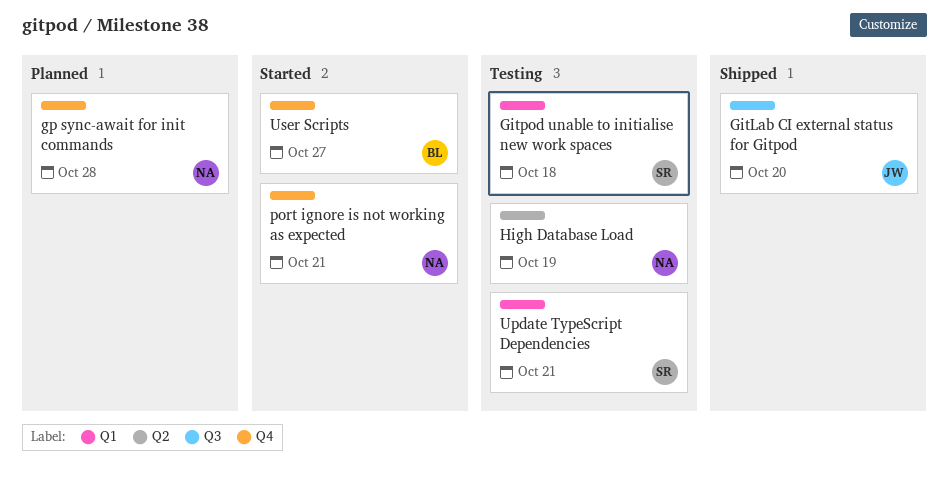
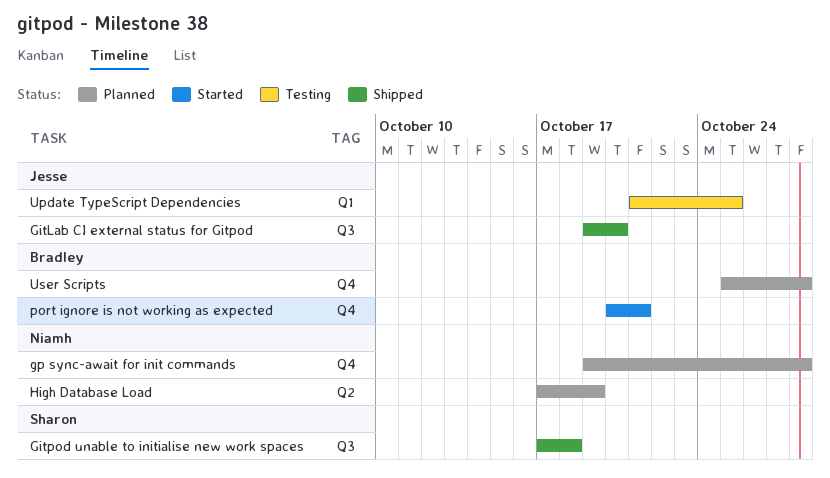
Gitpod unable to initialise new work spaces, status: Testing -> Shipped
Gitpod unable to initialise new work spaces, label: Q1 -> Q3
High Database Load, status: Testing -> Planned
port ignore is not working as expected, owner: Niamh -> Bradley
Update TypeScript Dependencies, owner: Sharon -> Jesse
Update TypeScript Dependencies, due: Oct 21 -> Oct 25
User Scripts, status: Started -> Planned
User Scripts, due: Oct 27 -> Oct 28

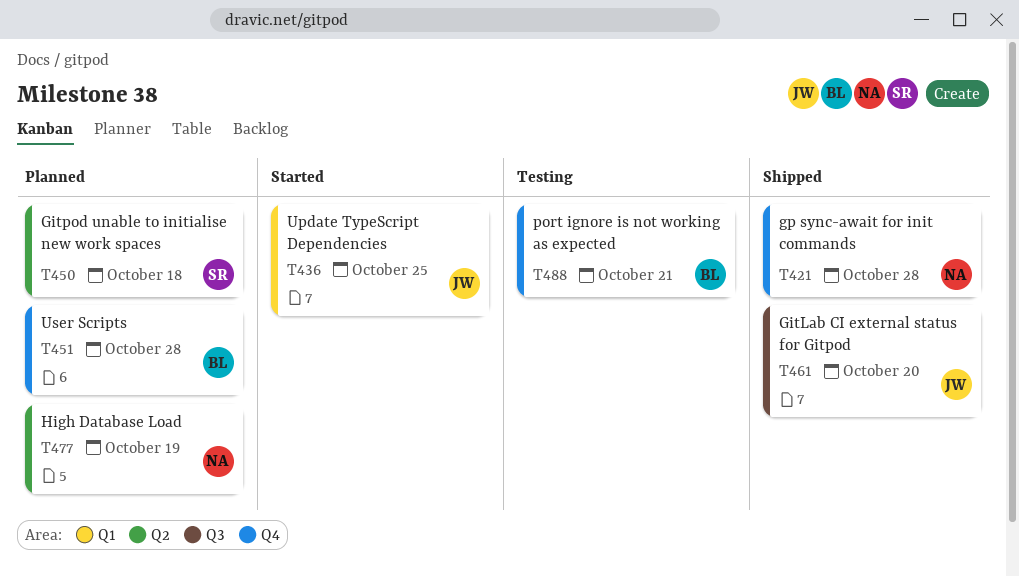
Gitpod unable to initialise new work spaces, status: Shipped -> Planned
Gitpod unable to initialise new work spaces, label: Q3 -> Q2
gp sync-await for init commands, status: Planned -> Shipped
port ignore is not working as expected, status: Started -> Testing
Update TypeScript Dependencies, status: Testing -> Started

